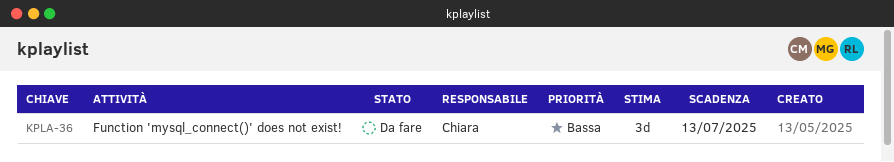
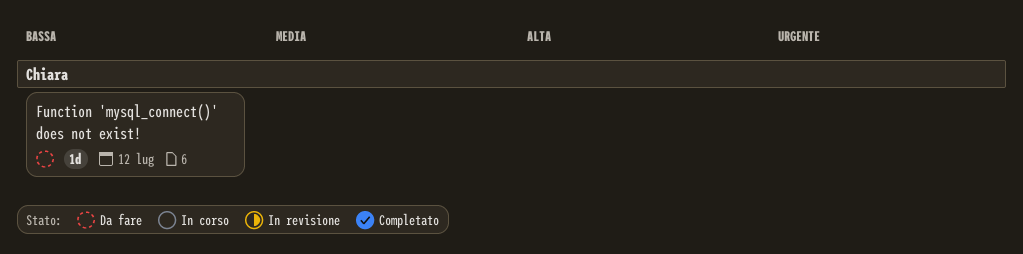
Function 'mysql_connect()' does not exist!, estimate: 3d -> 1d
Function 'mysql_connect()' does not exist!, due: Jul 13 -> Jul 12

